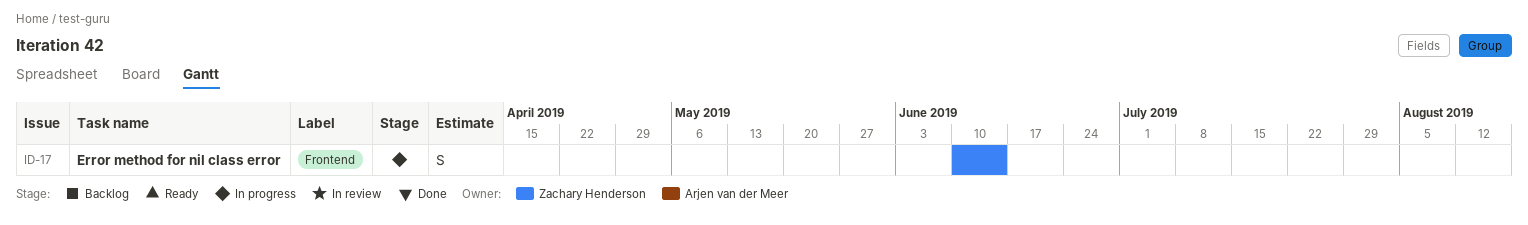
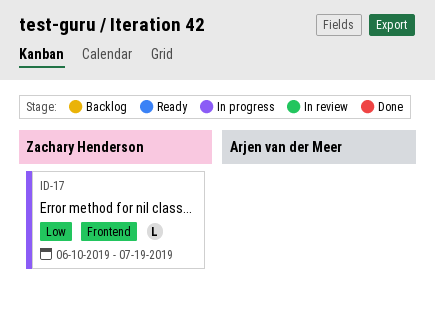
ID-17, estimate: S -> L
ID-17, due: Jun 14 -> Jul 19

